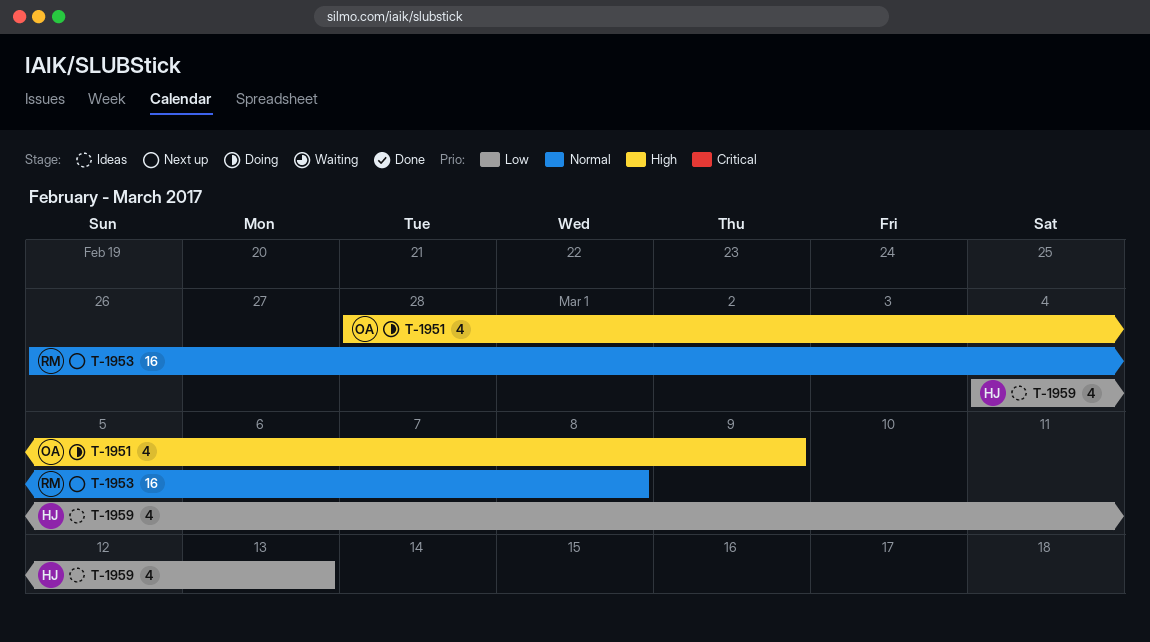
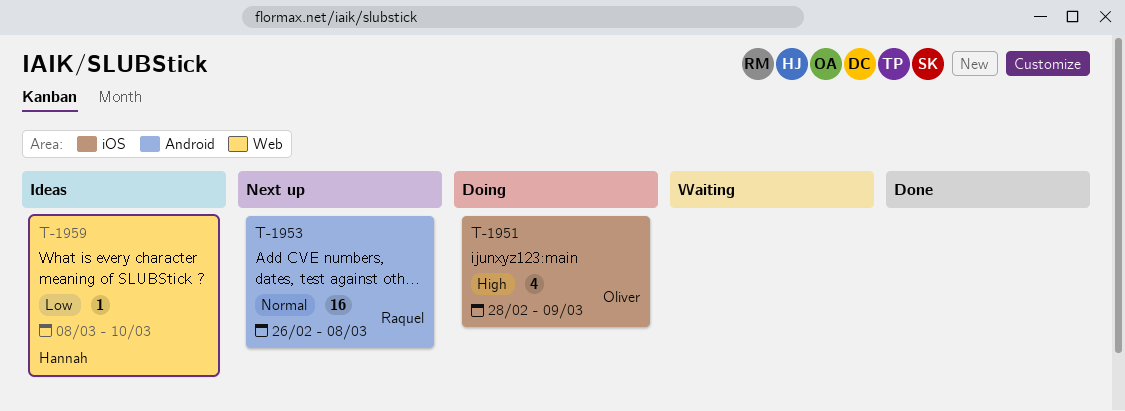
T-1959, estimate: 4 -> 1
T-1959, start: Mar 4 -> Mar 8
T-1959, due: Mar 13 -> Mar 10

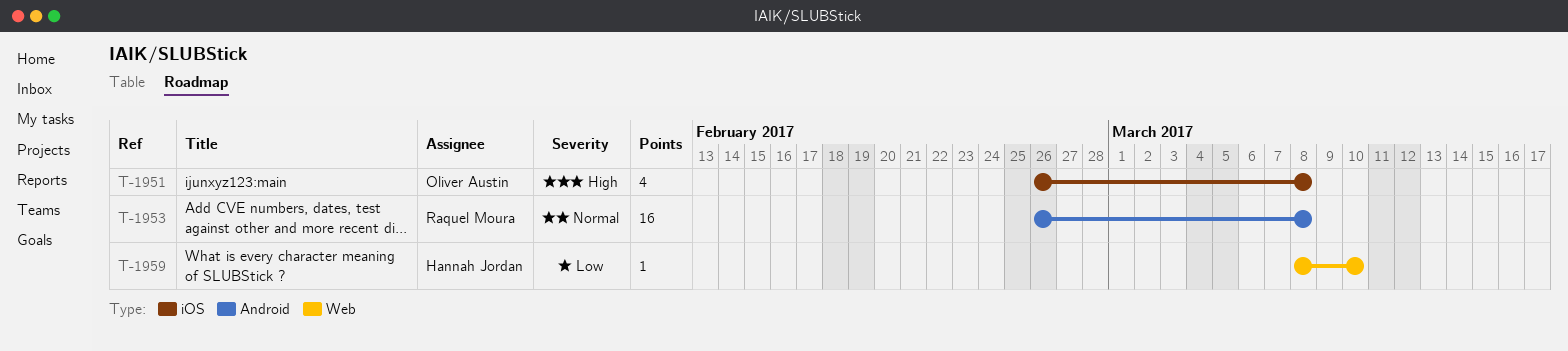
T-1951, start: Feb 28 -> Feb 26
T-1951, due: Mar 9 -> Mar 8

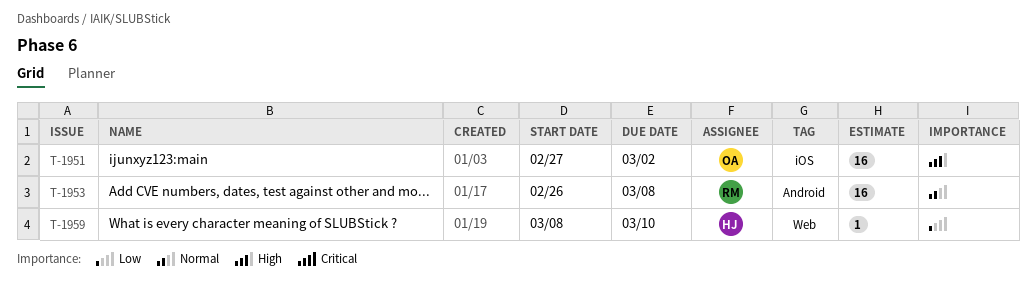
T-1951, estimate: 4 -> 16
T-1951, start: Feb 26 -> Feb 27
T-1951, due: Mar 8 -> Mar 2

